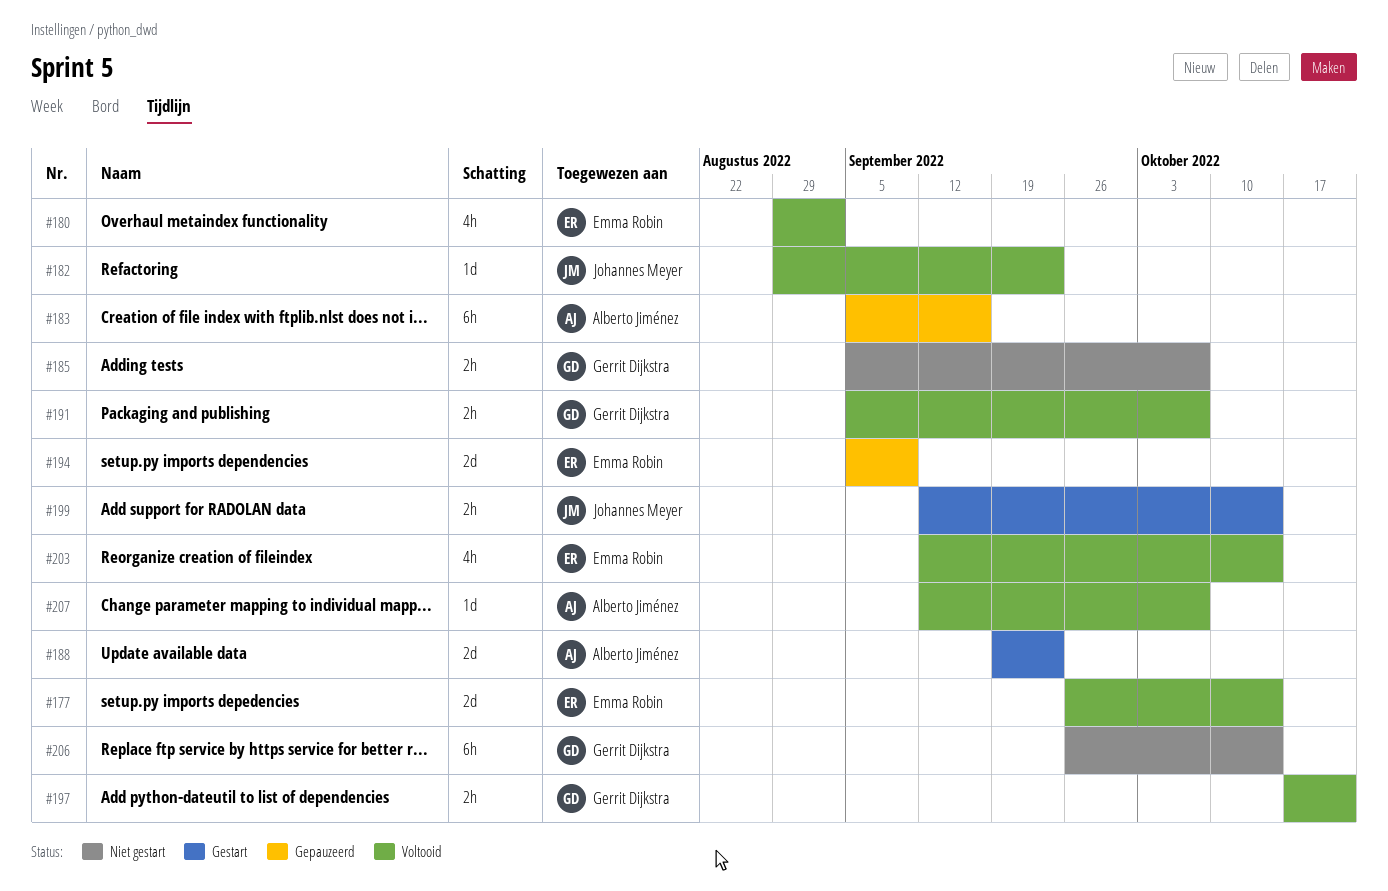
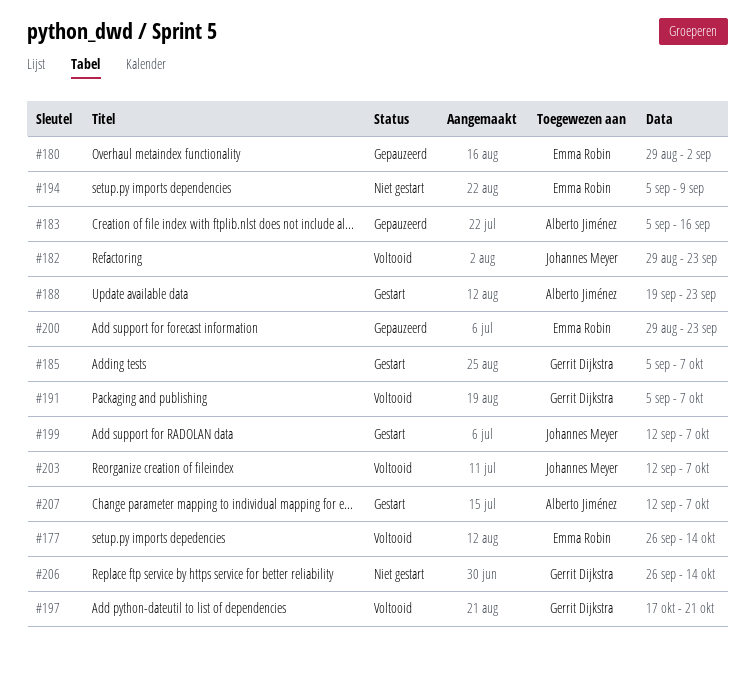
#180, status: Voltooid -> Gepauzeerd
#185, status: Niet gestart -> Gestart
#194, status: Gepauzeerd -> Niet gestart
#199, due: Oct 14 -> Oct 7
#200: none -> present
#203, owner: Emma Robin -> Johannes Meyer
#203, due: Oct 14 -> Oct 7
#207, status: Voltooid -> Gestart

